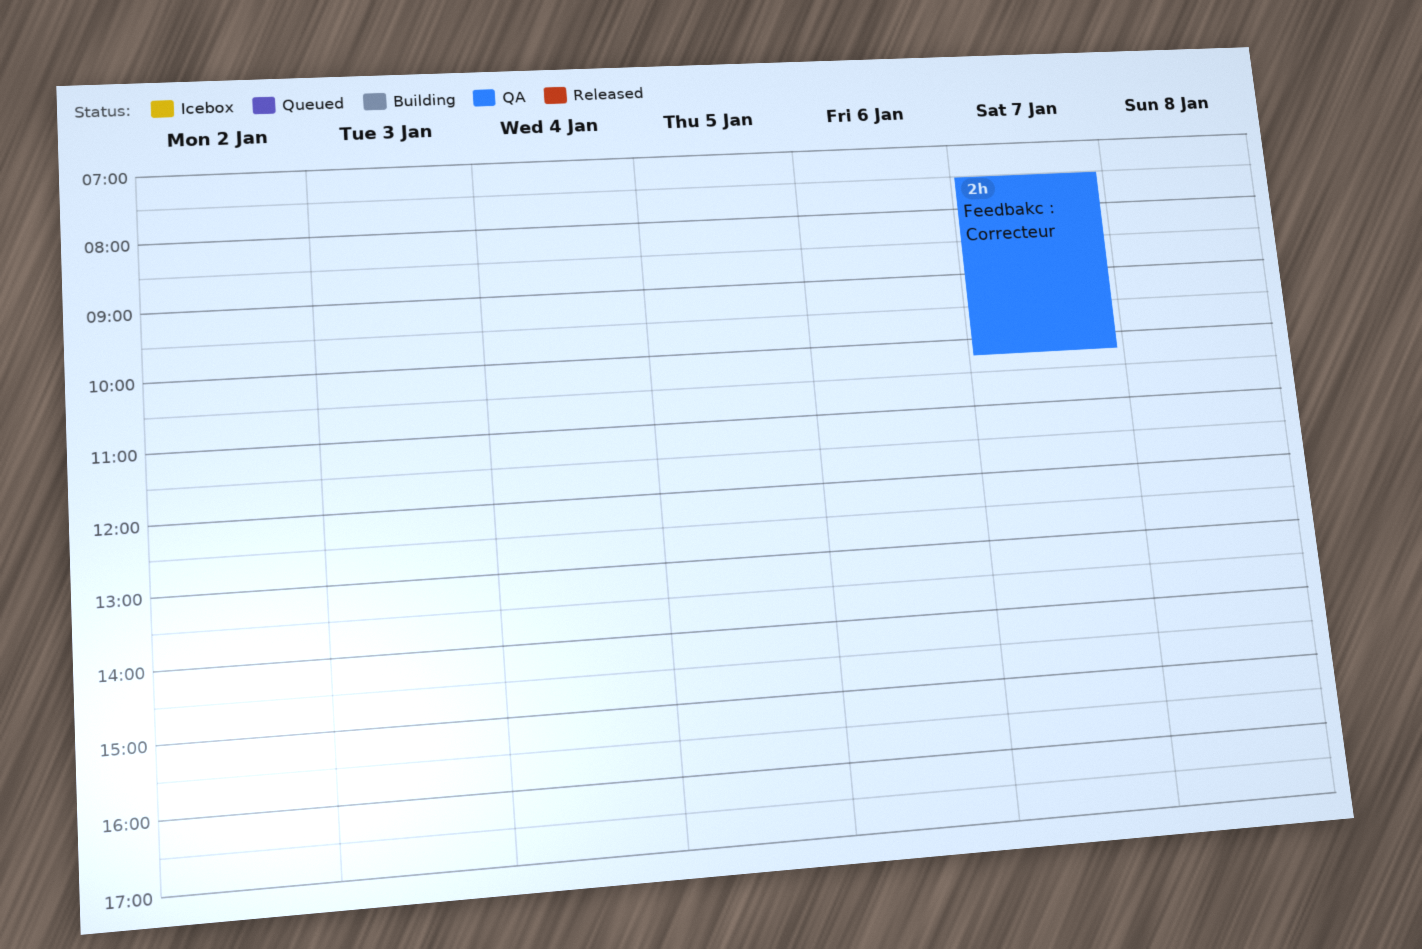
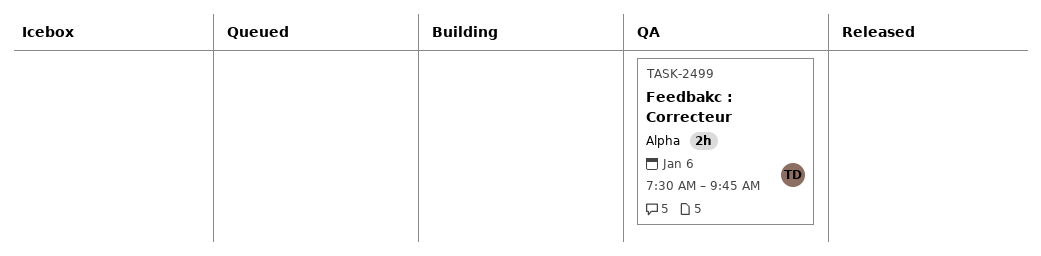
Feedbakc : Correcteur, day: Jan 7 -> Jan 6
Feedbakc : Correcteur, ends: 10:15 -> 09:45

